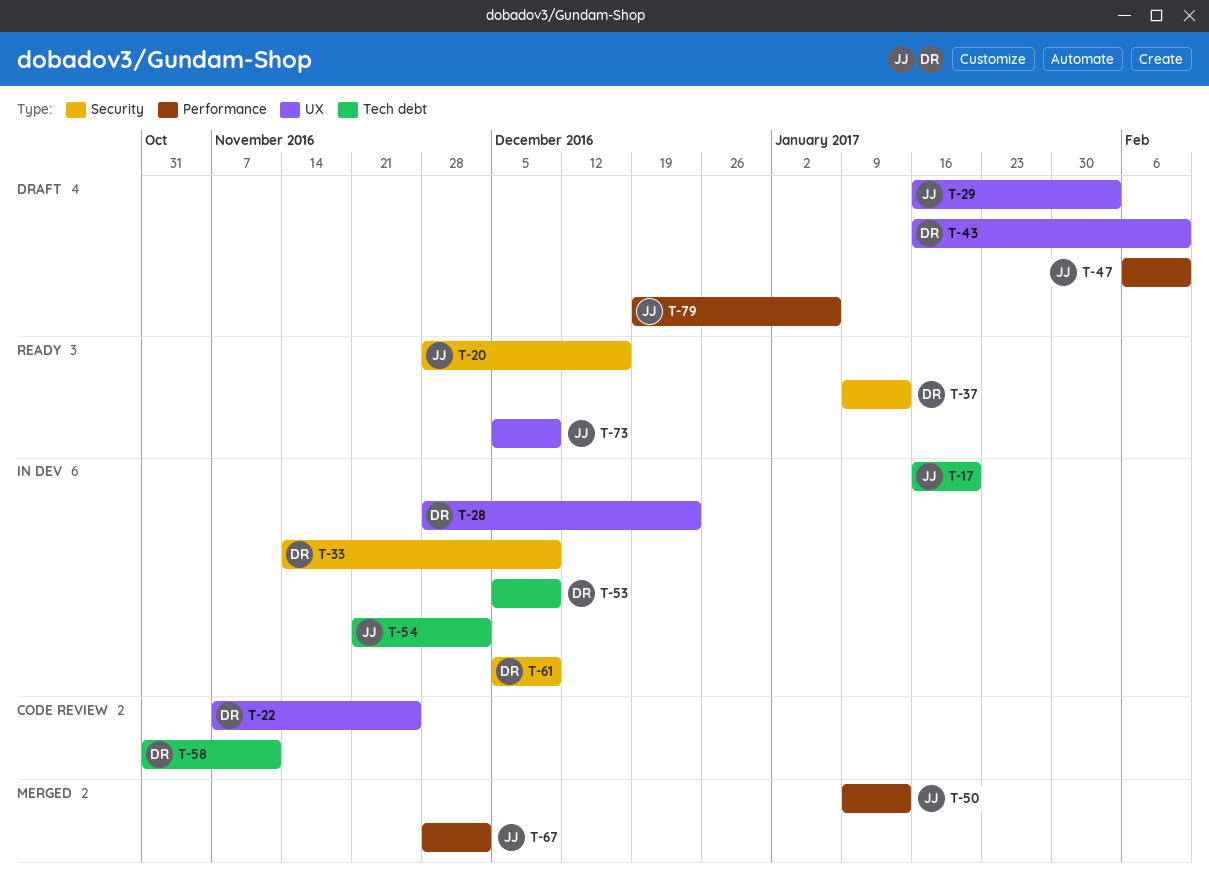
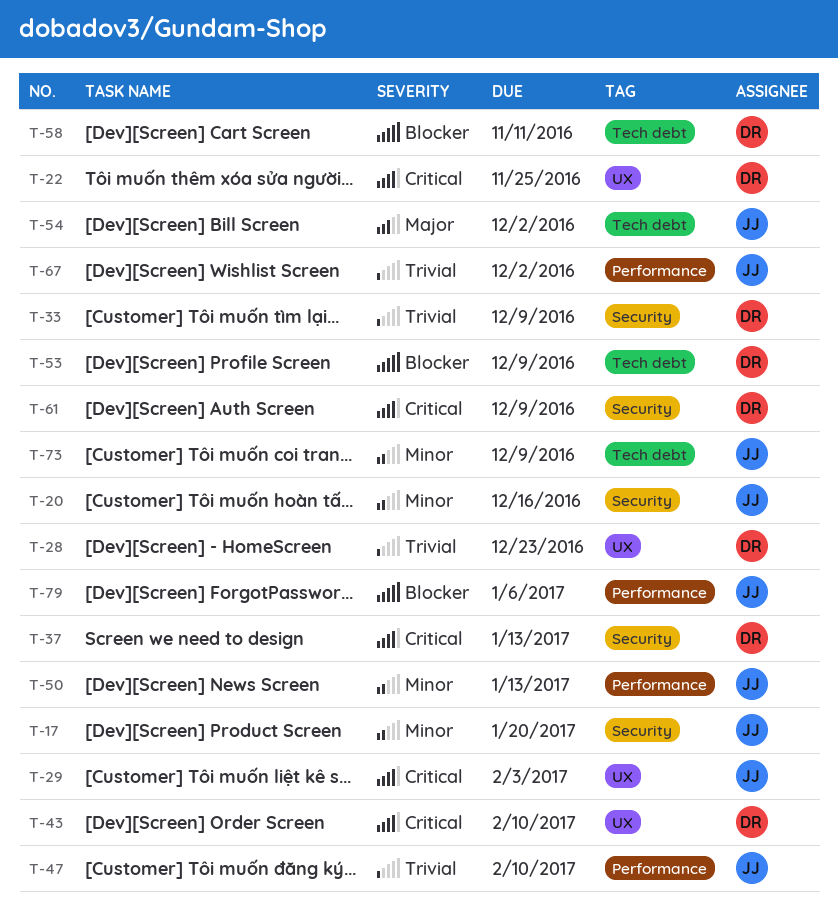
T-17, label: Tech debt -> Security
T-73, label: UX -> Tech debt

